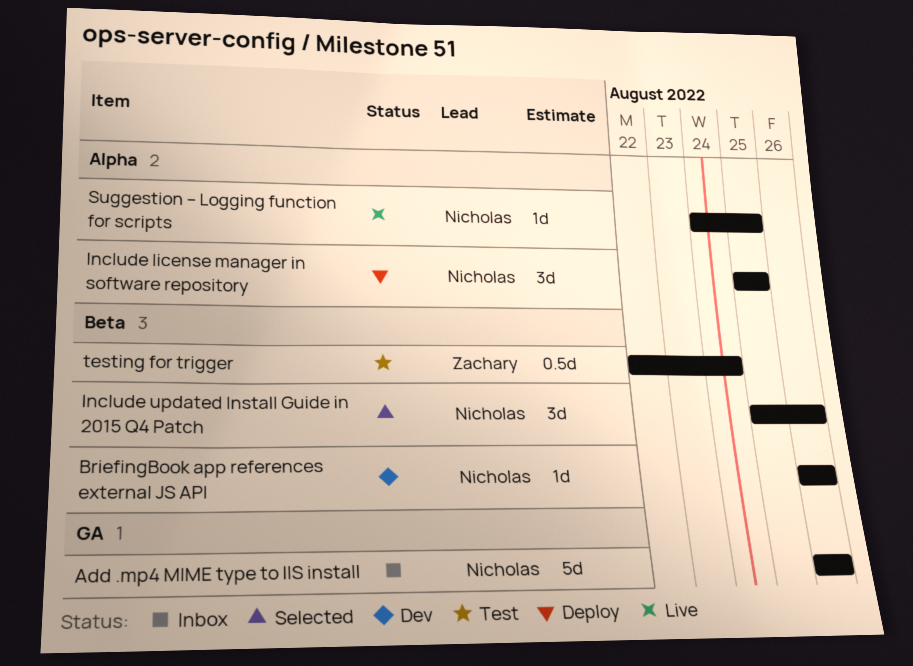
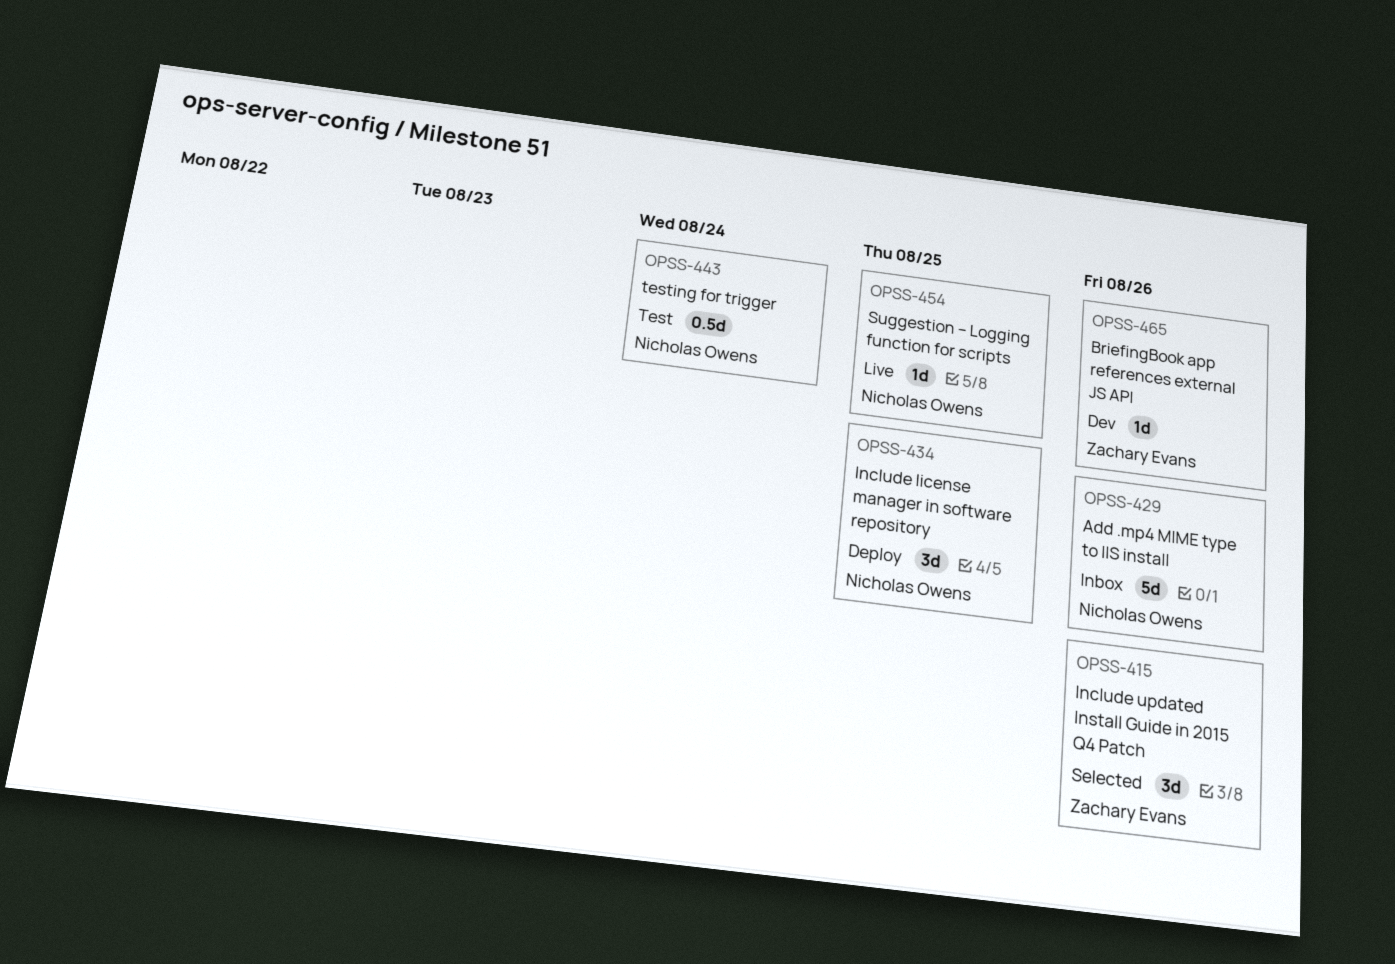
BriefingBook app references external JS API, owner: Nicholas Owens -> Zachary Evans
Include updated Install Guide in 2015 Q4 Patch, owner: Nicholas Owens -> Zachary Evans
testing for trigger, owner: Zachary Evans -> Nicholas Owens

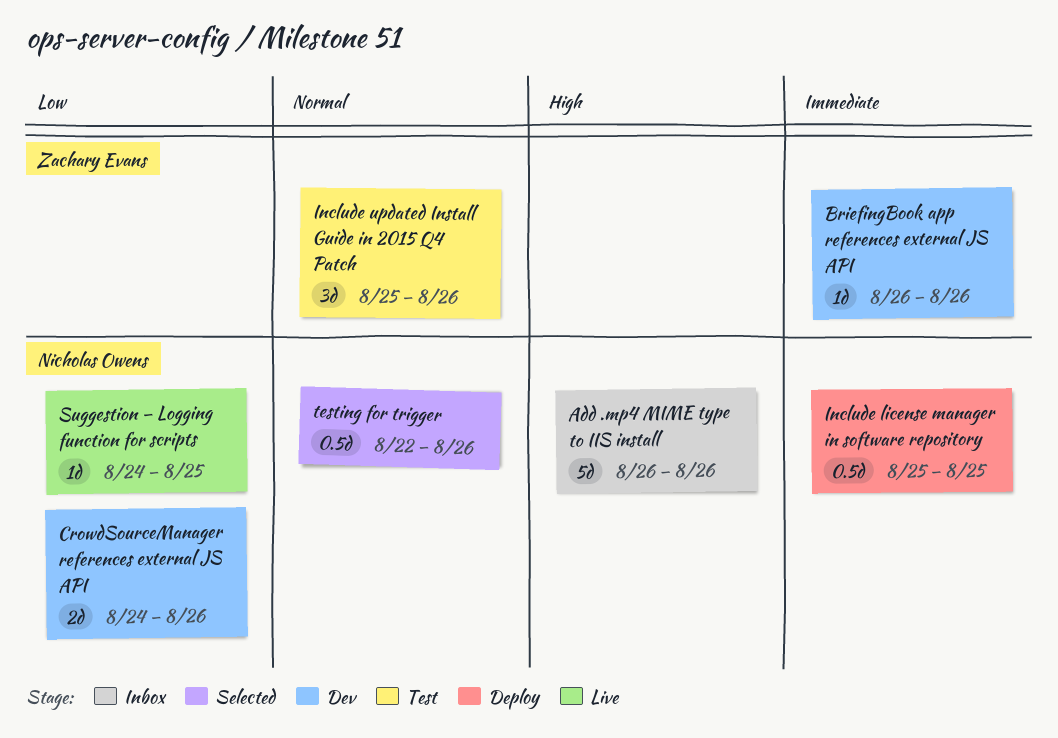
CrowdSourceManager references external JS API: none -> present
Include license manager in software repository, estimate: 3d -> 0.5d
Include updated Install Guide in 2015 Q4 Patch, status: Selected -> Test
testing for trigger, status: Test -> Selected
testing for trigger, due: Aug 24 -> Aug 26

